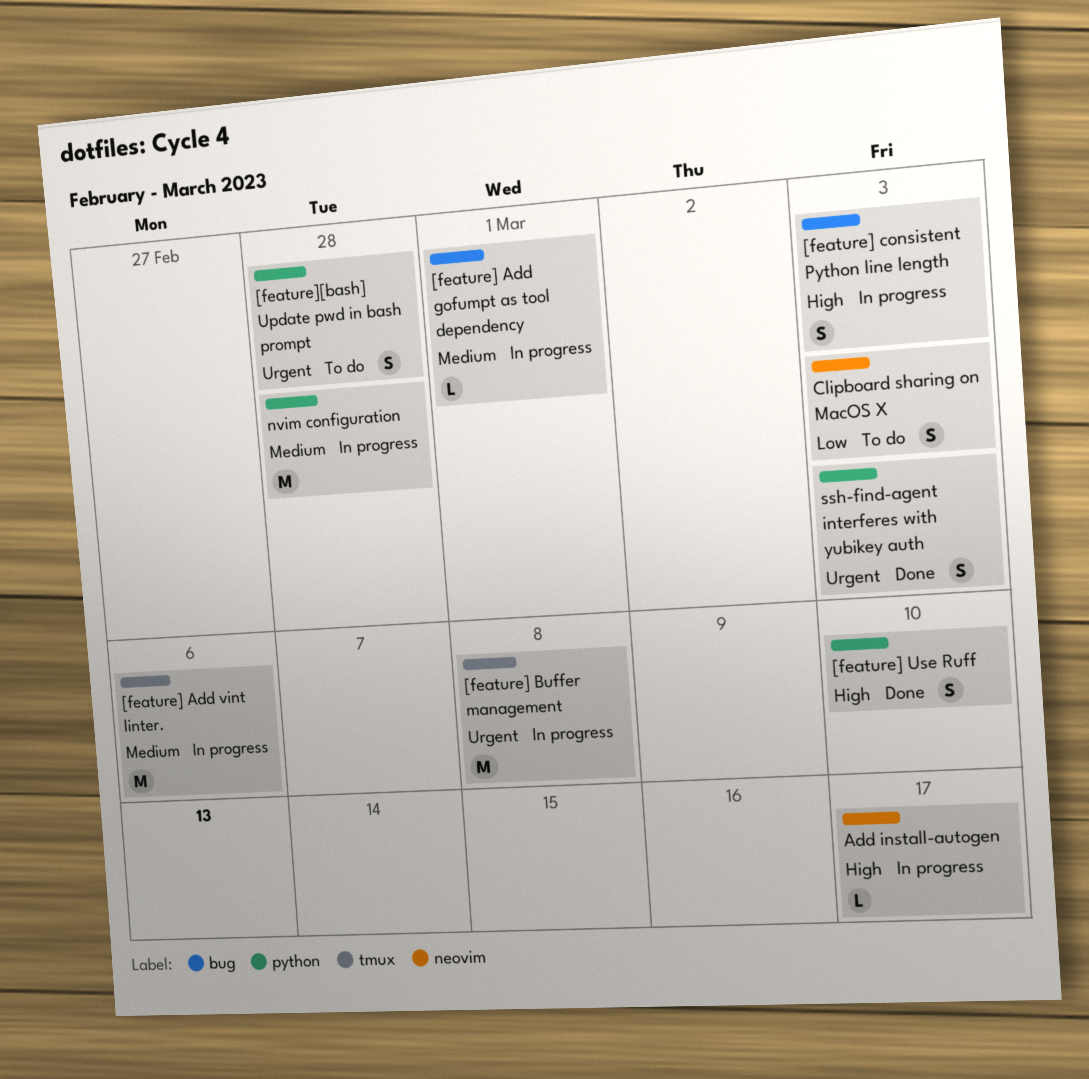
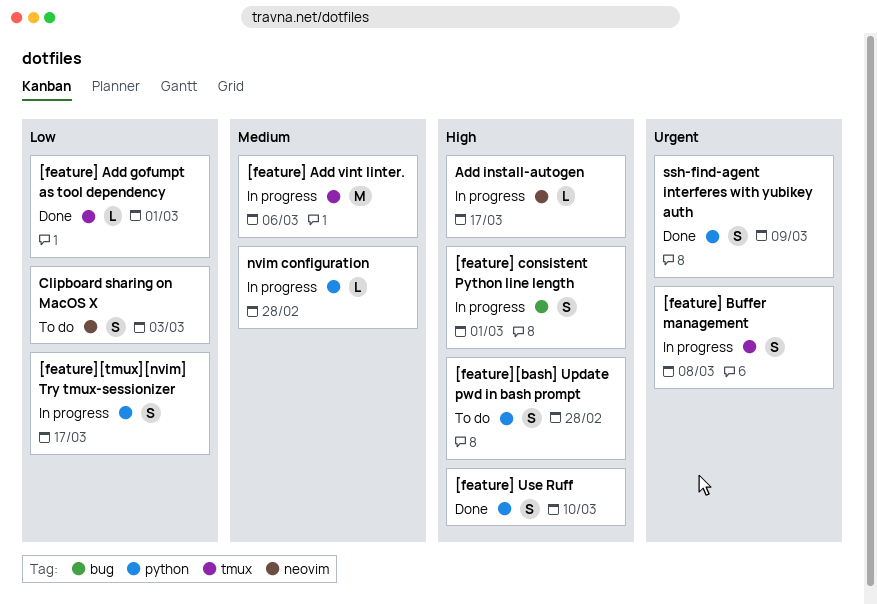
[feature] Add gofumpt as tool dependency, status: In progress -> Done
[feature] Add gofumpt as tool dependency, priority: Medium -> Low
[feature] Add gofumpt as tool dependency, label: bug -> tmux
[feature] Buffer management, estimate: M -> S
[feature] consistent Python line length, due: Mar 3 -> Mar 1
[feature][bash] Update pwd in bash prompt, priority: Urgent -> High
[feature][tmux][nvim] Try tmux-sessionizer: none -> present
nvim configuration, estimate: M -> L
ssh-find-agent interferes with yubikey auth, due: Mar 3 -> Mar 9

